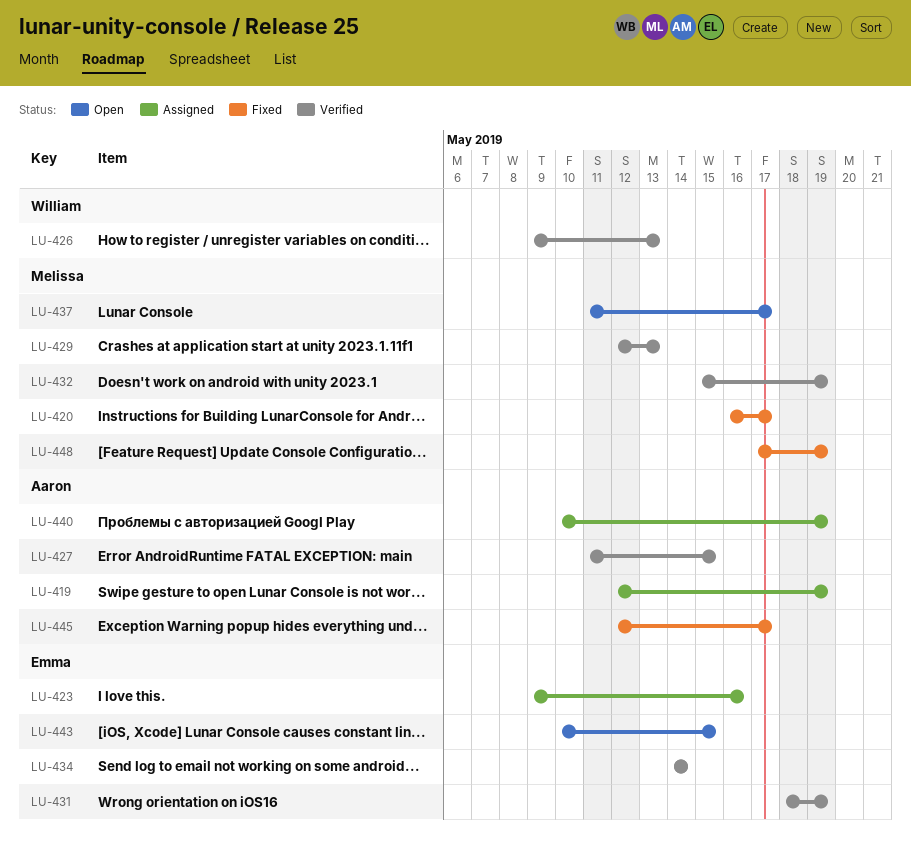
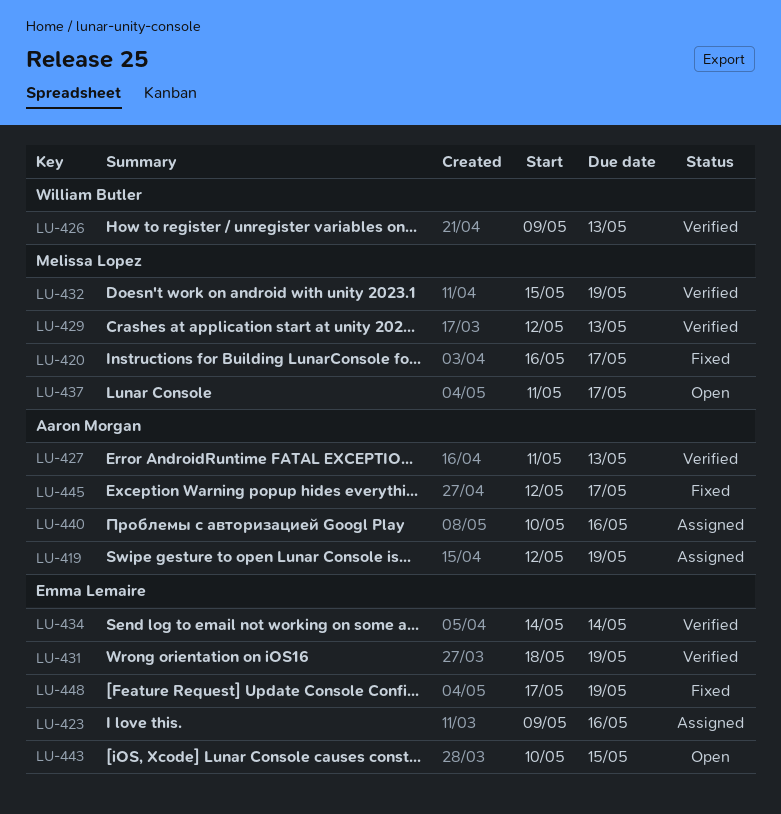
LU-427, due: May 15 -> May 13
LU-440, due: May 19 -> May 16
LU-448, owner: Melissa Lopez -> Emma Lemaire

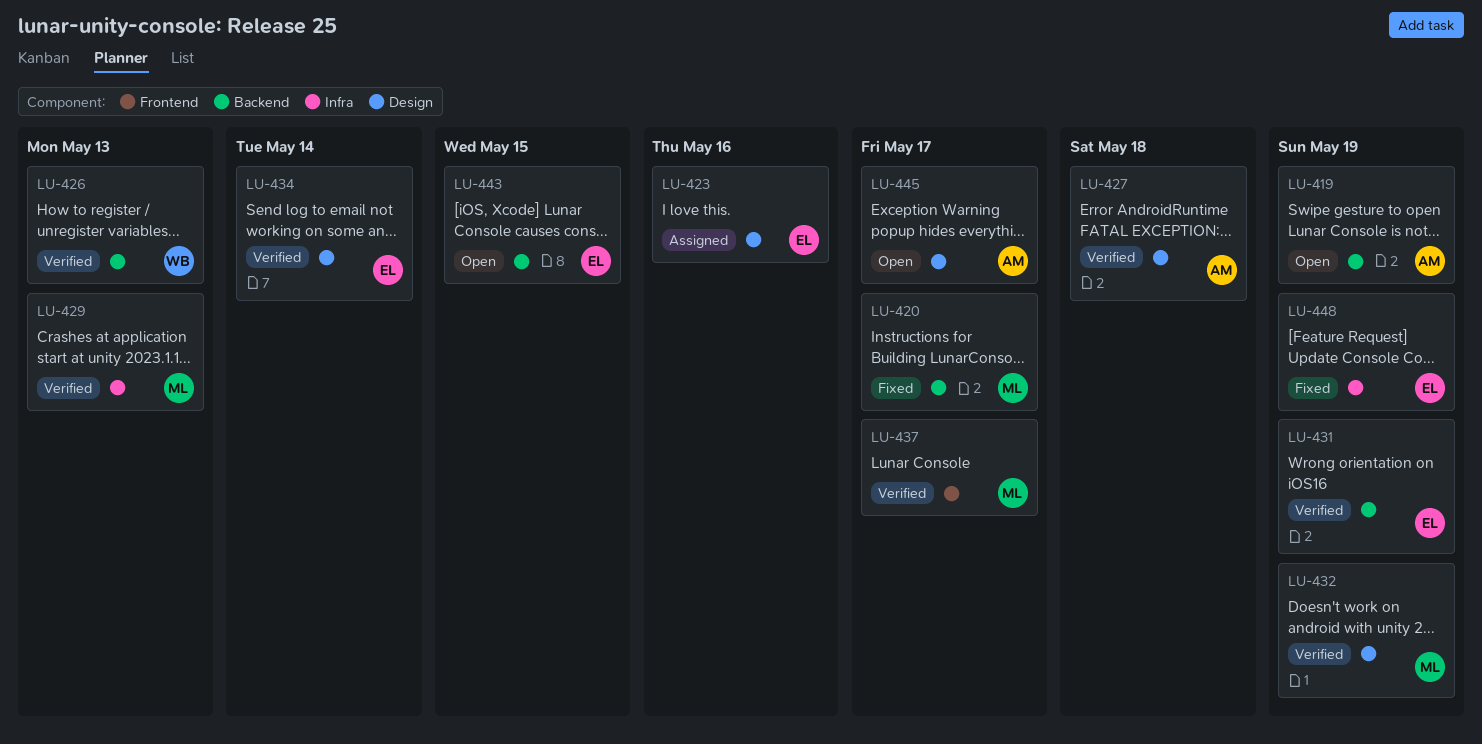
LU-419, status: Assigned -> Open
LU-427, due: May 13 -> May 18
LU-437, status: Open -> Verified
LU-440: present -> none
LU-445, status: Fixed -> Open

